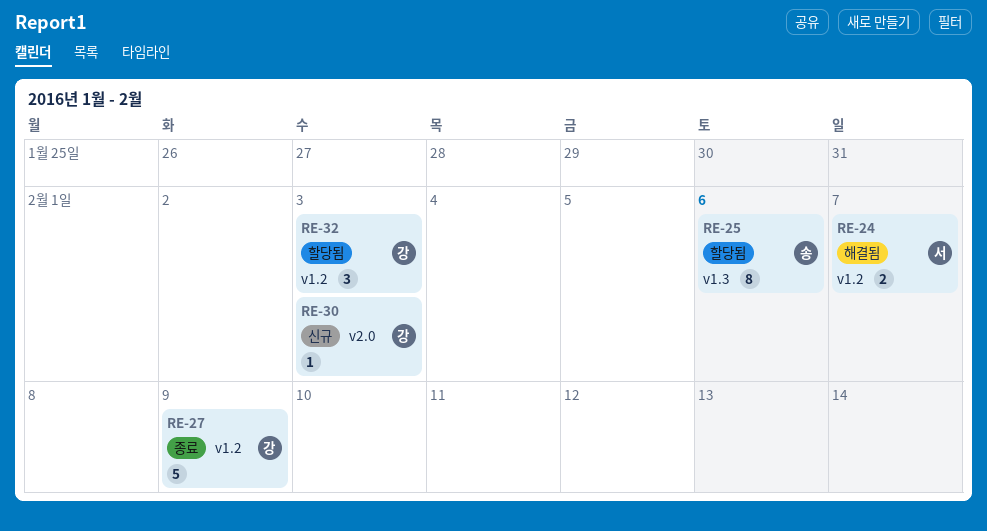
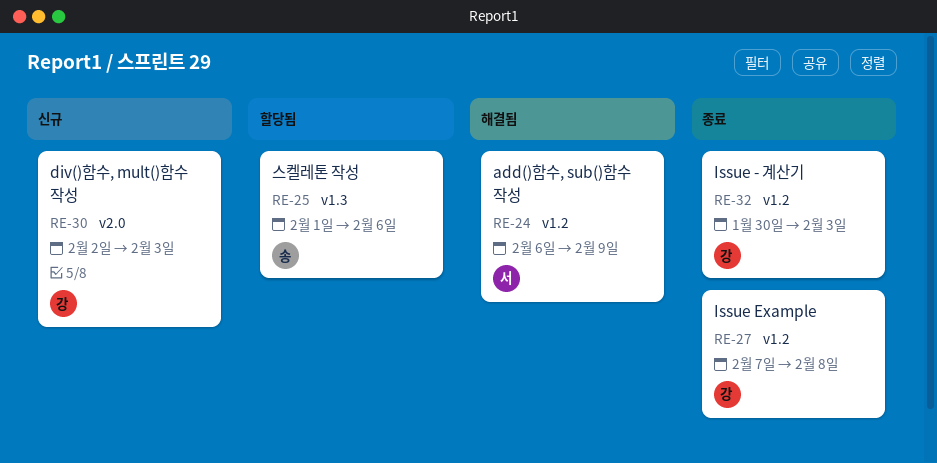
RE-24, due: Feb 7 -> Feb 9
RE-27, due: Feb 9 -> Feb 8
RE-32, status: 할당됨 -> 종료

